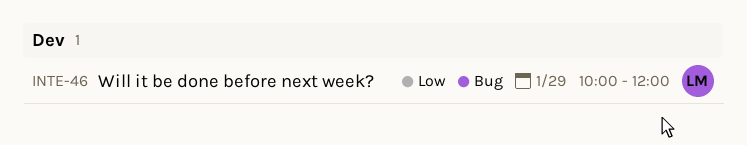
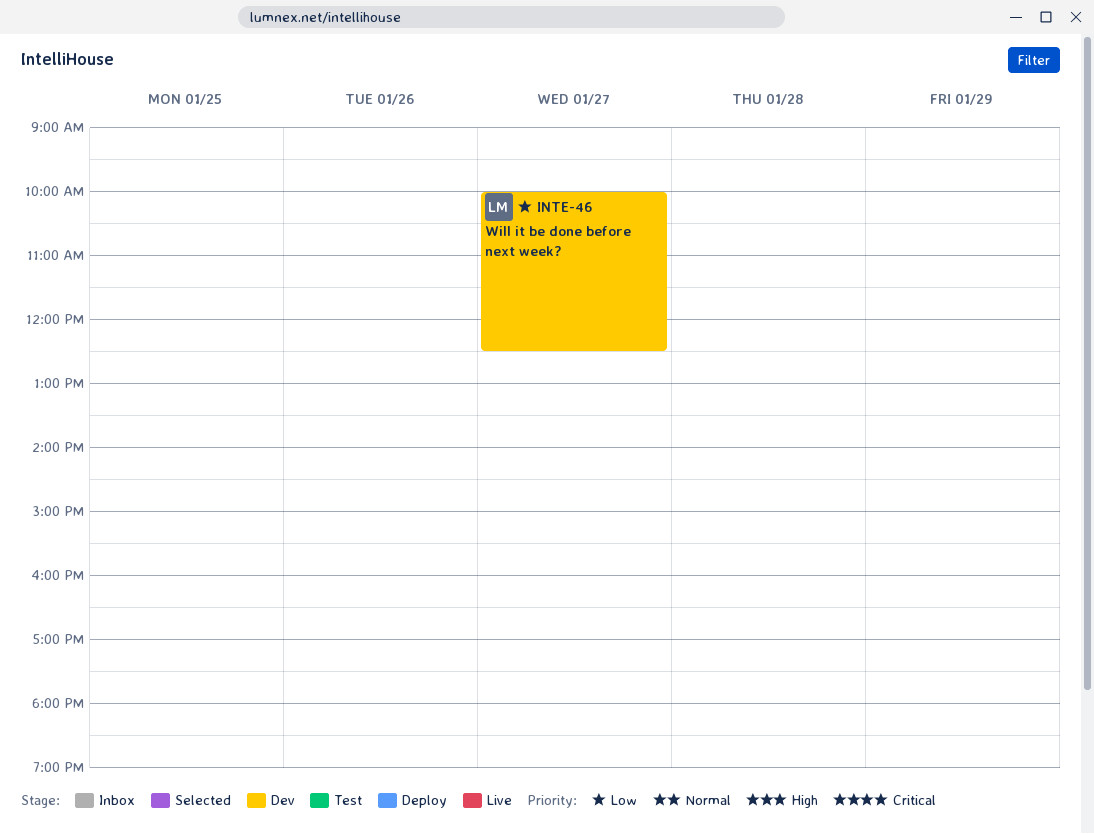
INTE-46, day: Jan 29 -> Jan 27
INTE-46, ends: 12:00 -> 12:30

